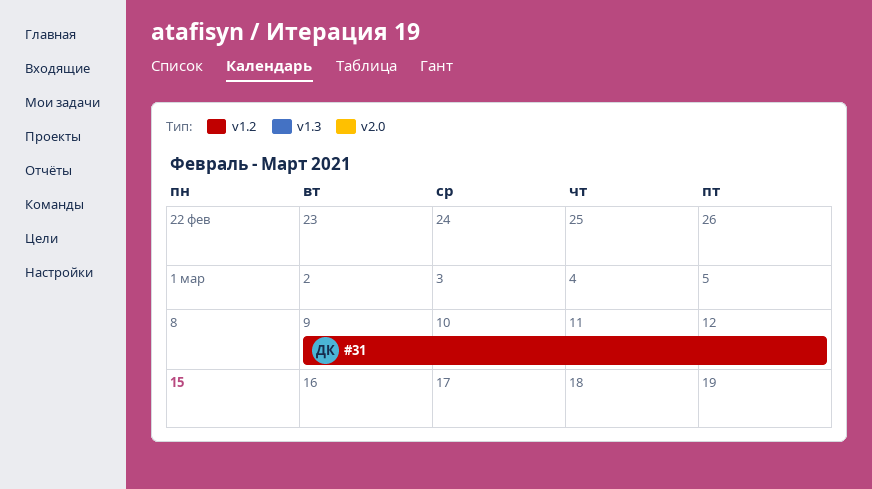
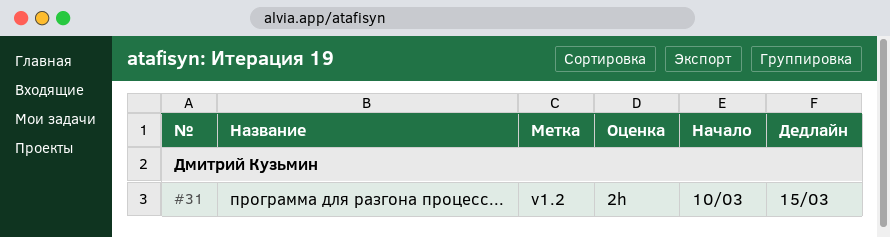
#31, start: Mar 9 -> Mar 10
#31, due: Mar 12 -> Mar 15

